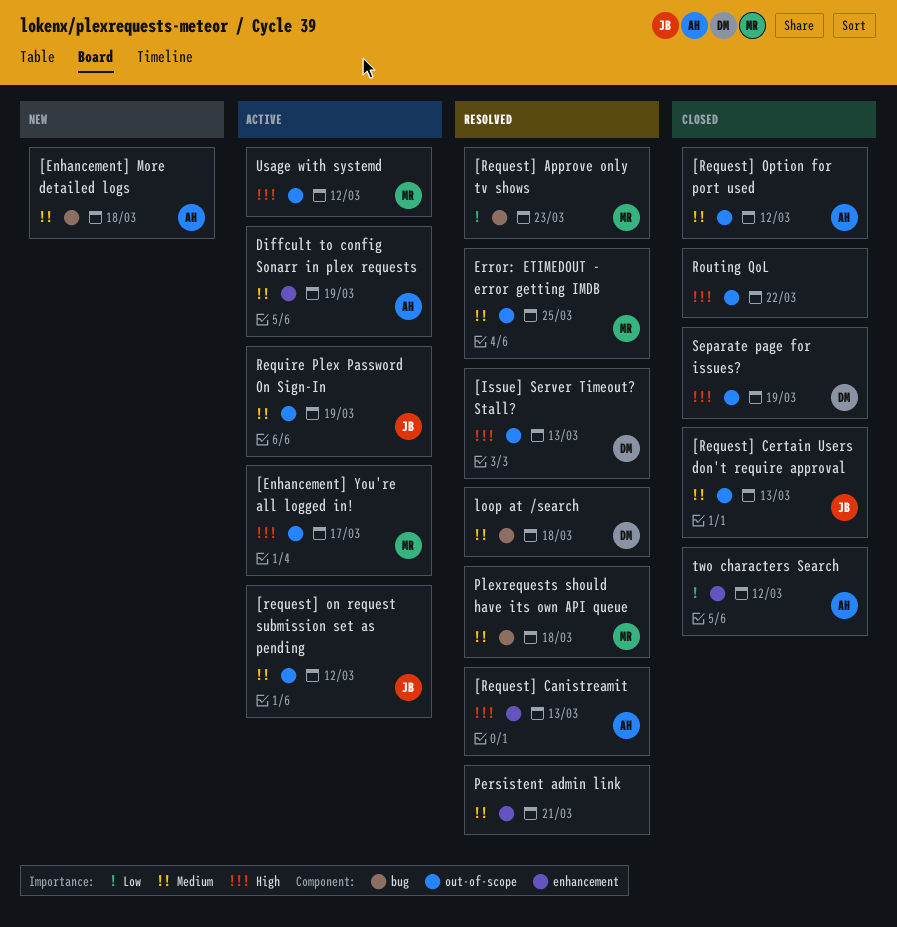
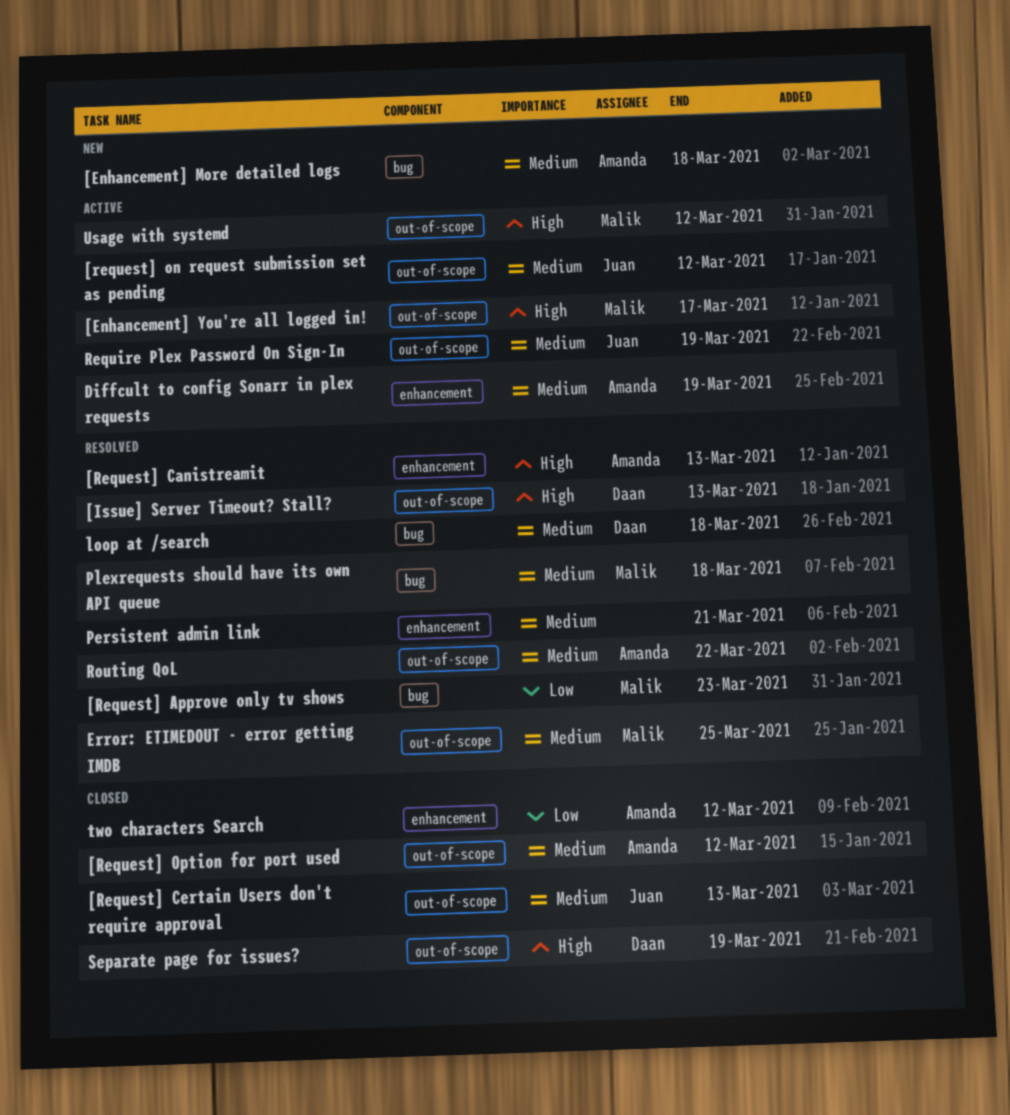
Routing QoL, status: Closed -> Resolved
Routing QoL, owner: none -> Amanda
Routing QoL, priority: High -> Medium

